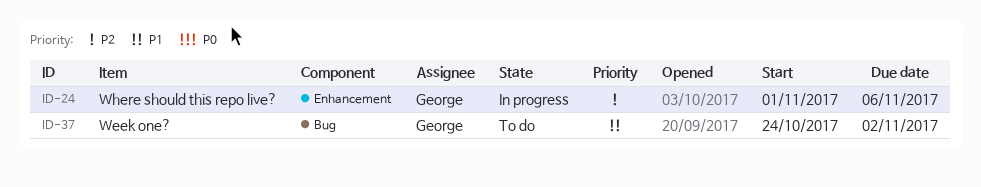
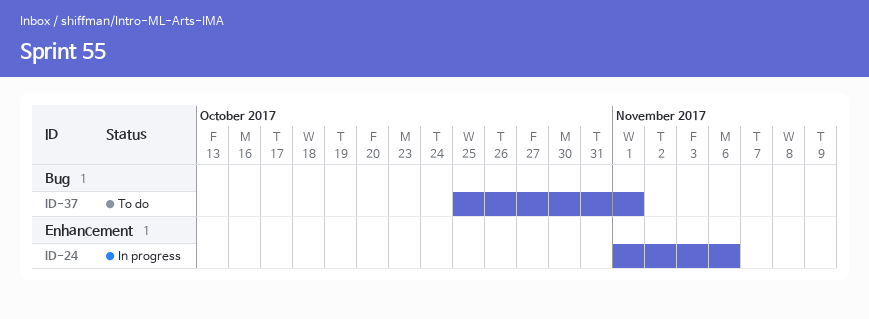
ID-37, start: Oct 24 -> Oct 25
ID-37, due: Nov 2 -> Nov 1

